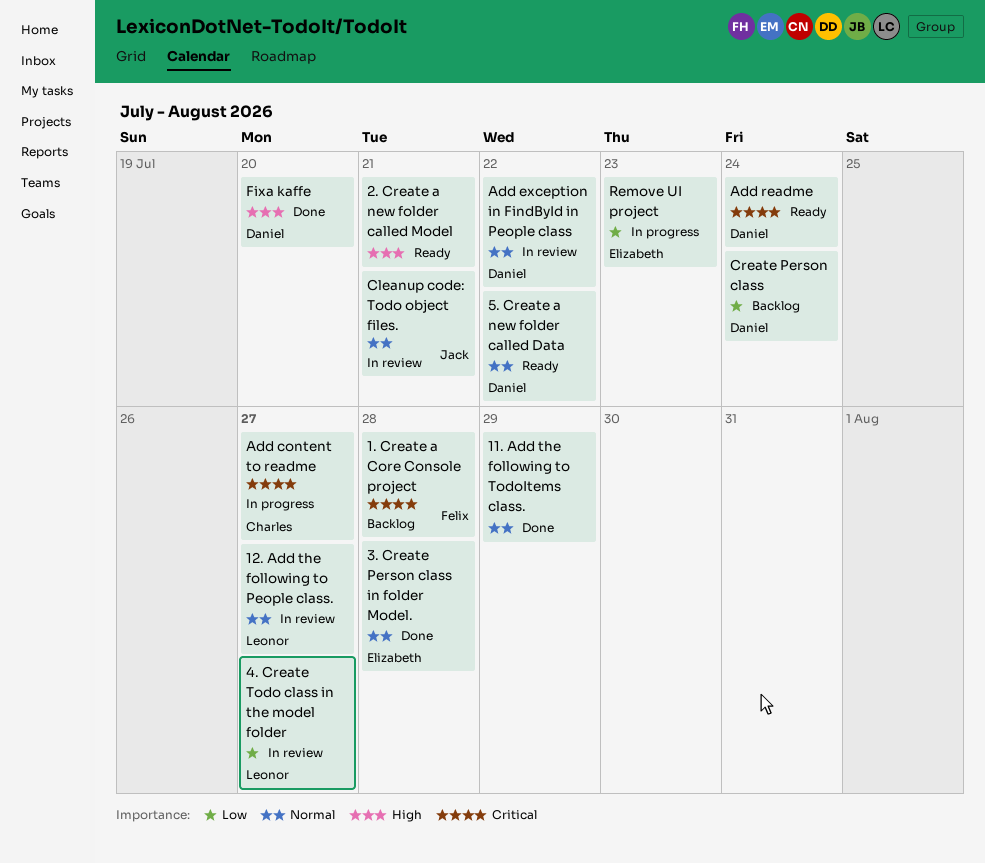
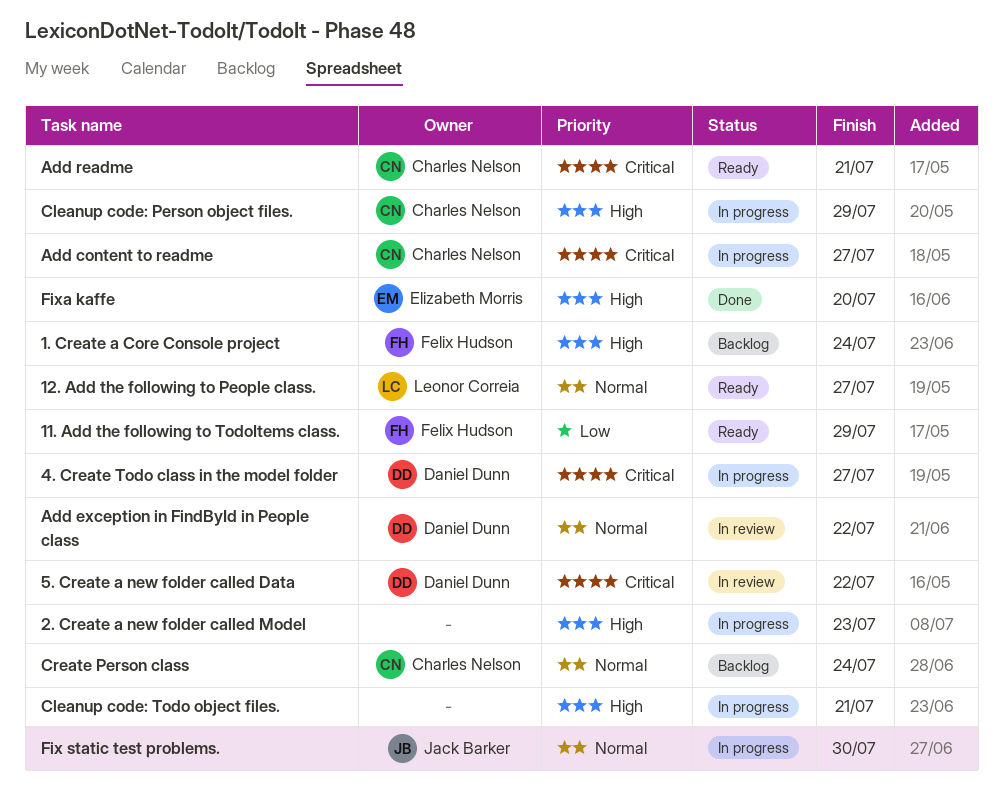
1. Create a Core Console project, priority: Critical -> High
1. Create a Core Console project, due: Jul 28 -> Jul 24
11. Add the following to TodoItems class., status: Done -> Ready
11. Add the following to TodoItems class., owner: none -> Felix Hudson
11. Add the following to TodoItems class., priority: Normal -> Low
12. Add the following to People class., status: In review -> Ready
2. Create a new folder called Model, status: Ready -> In progress
2. Create a new folder called Model, due: Jul 21 -> Jul 23
3. Create Person class in folder Model.: present -> none
4. Create Todo class in the model folder, status: In review -> In progress
4. Create Todo class in the model folder, owner: Leonor Correia -> Daniel Dunn
4. Create Todo class in the model folder, priority: Low -> Critical
5. Create a new folder called Data, status: Ready -> In review
5. Create a new folder called Data, priority: Normal -> Critical
Add readme, owner: Daniel Dunn -> Charles Nelson
Add readme, due: Jul 24 -> Jul 21
Cleanup code: Person object files.: none -> present
Cleanup code: Todo object files., status: In review -> In progress
Cleanup code: Todo object files., owner: Jack Barker -> none
Cleanup code: Todo object files., priority: Normal -> High
Create Person class, owner: Daniel Dunn -> Charles Nelson
Create Person class, priority: Low -> Normal
Fix static test problems.: none -> present
Fixa kaffe, owner: Daniel Dunn -> Elizabeth Morris
Remove UI project: present -> none

